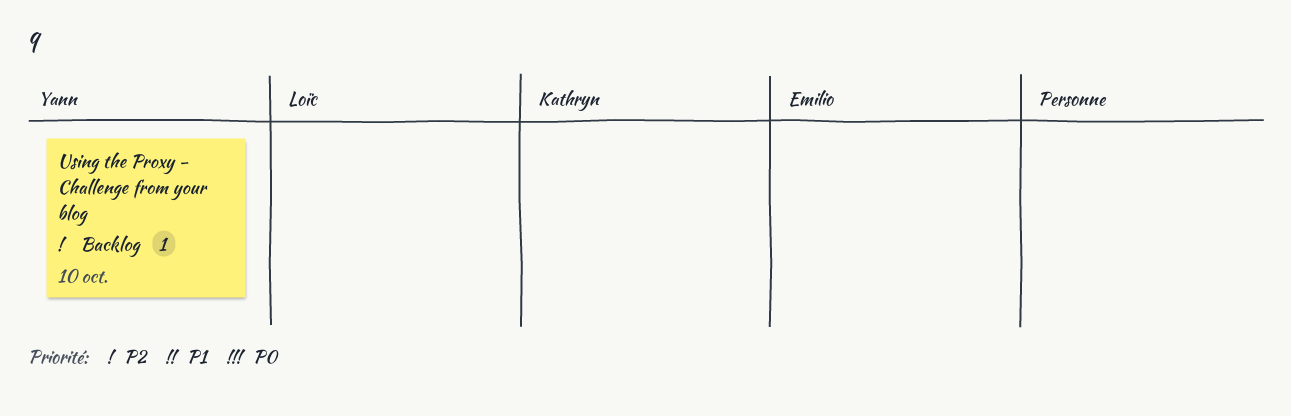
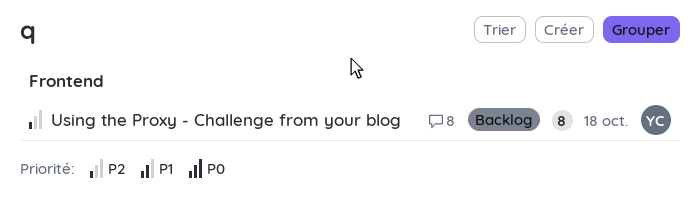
Using the Proxy - Challenge from your blog, estimate: 1 -> 8
Using the Proxy - Challenge from your blog, due: Oct 10 -> Oct 18

